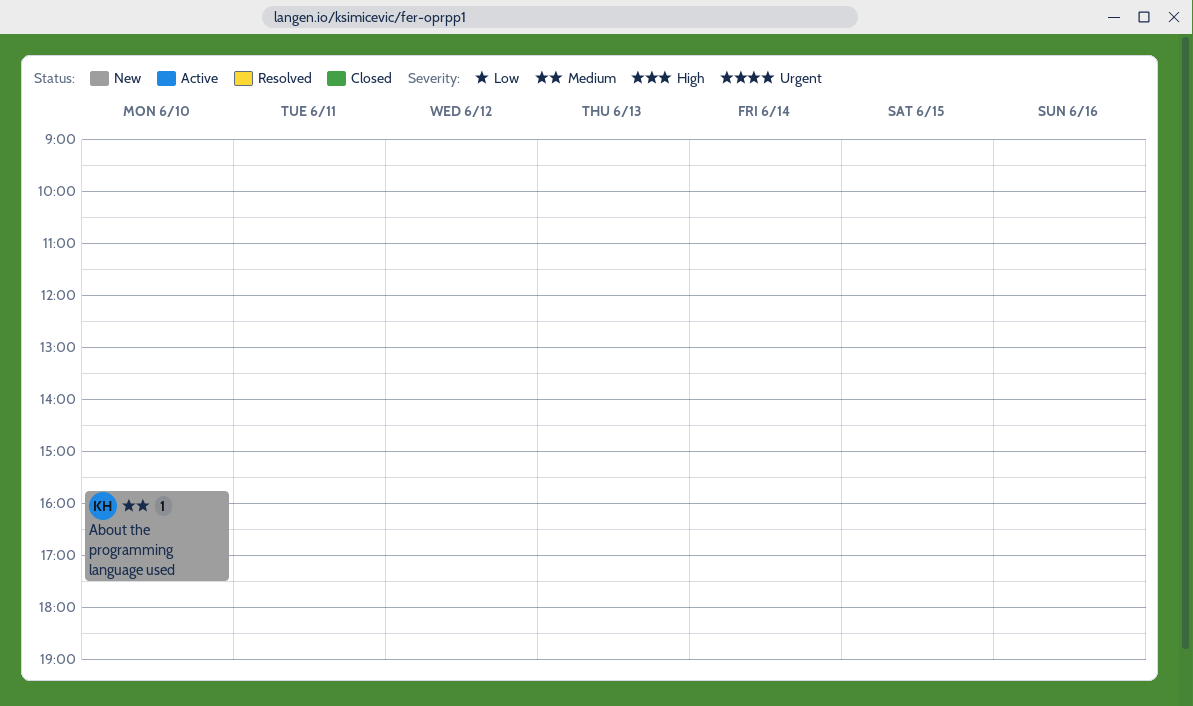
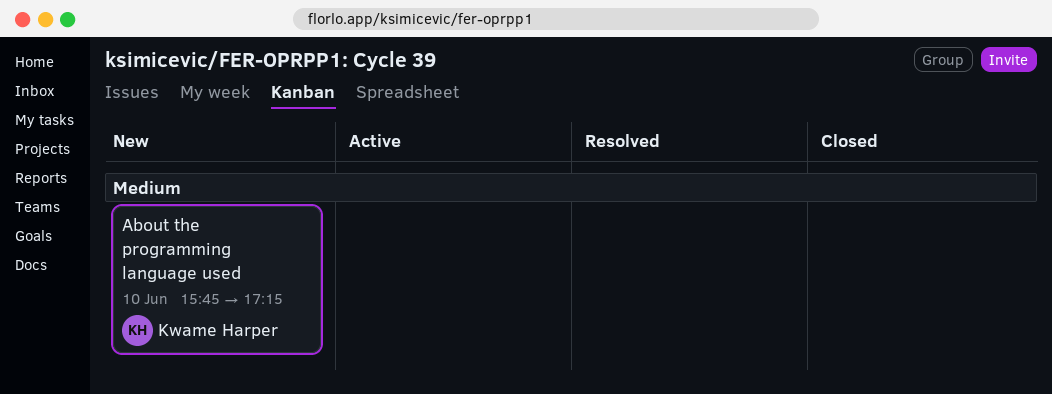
About the programming language used, ends: 17:30 -> 17:15

